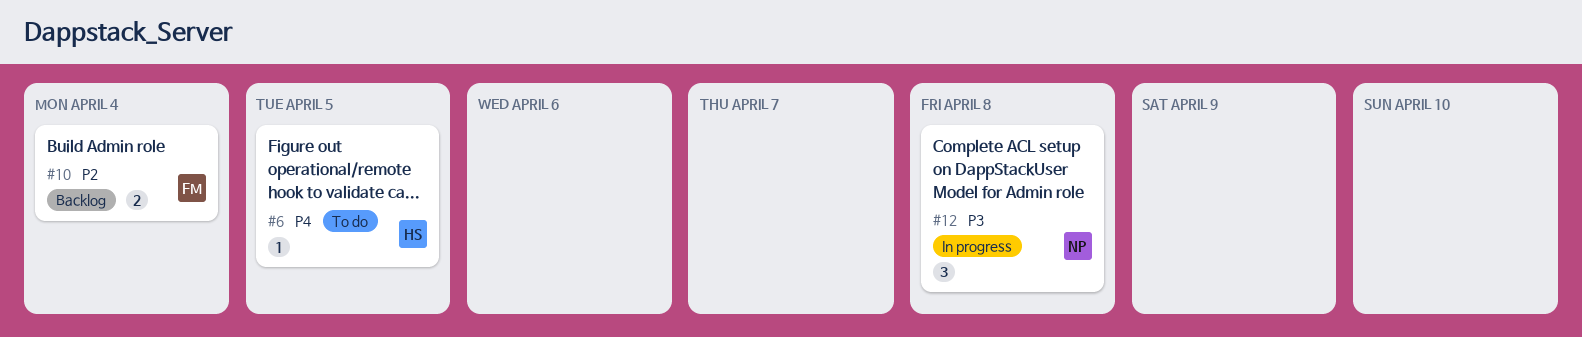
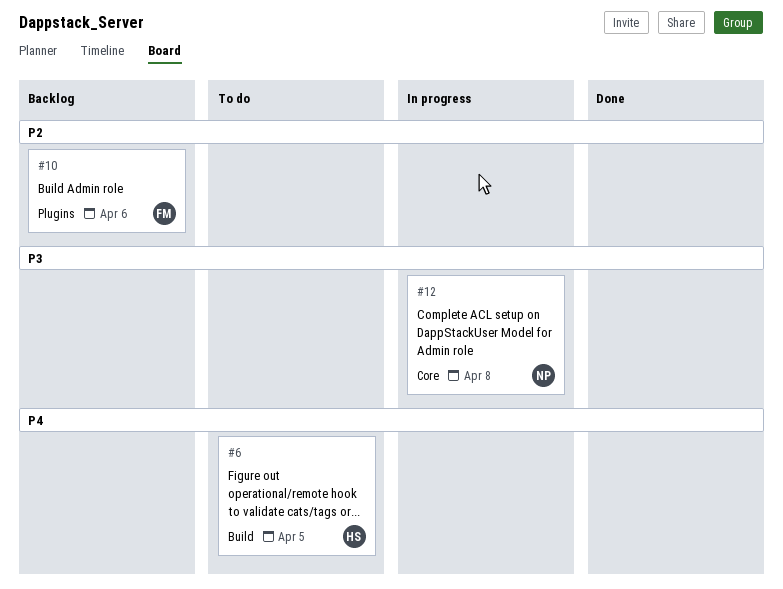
#10, due: Apr 4 -> Apr 6

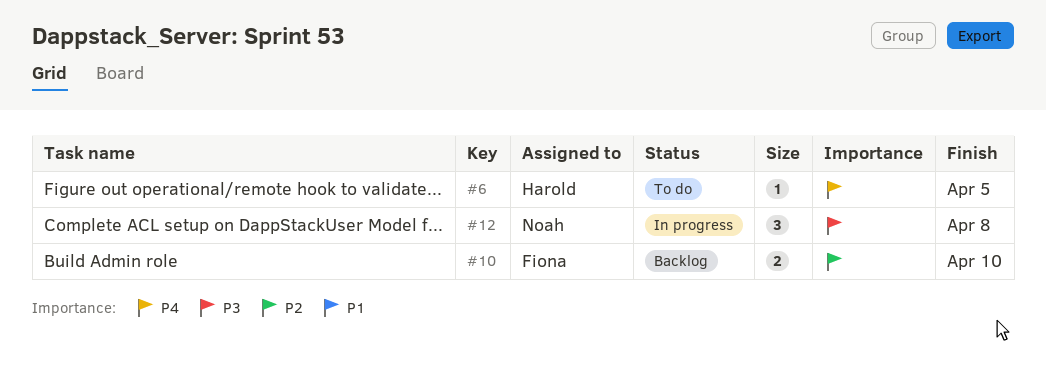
#10, due: Apr 6 -> Apr 10

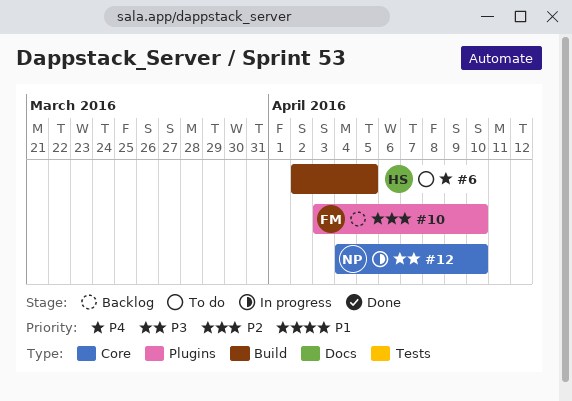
#12, due: Apr 8 -> Apr 10

